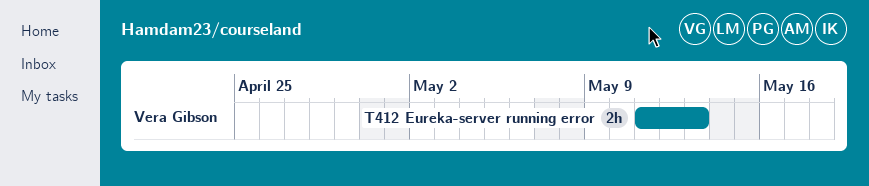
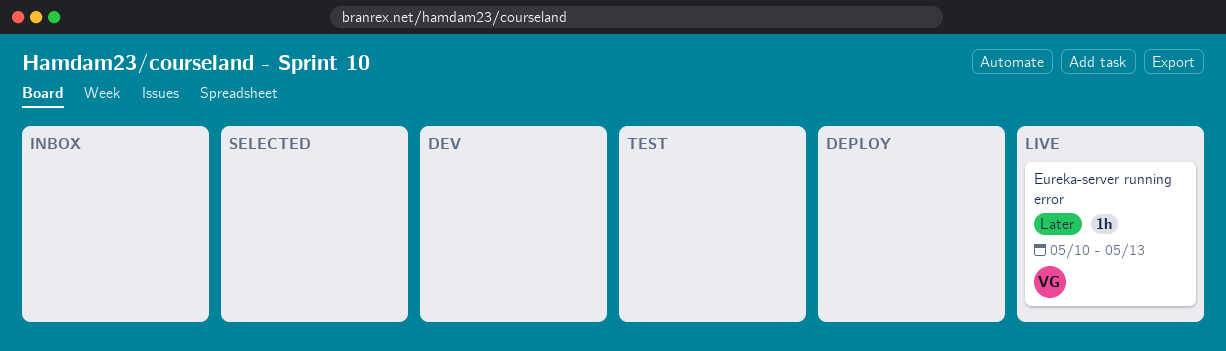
Eureka-server running error, estimate: 2h -> 1h
Eureka-server running error, start: May 11 -> May 10

